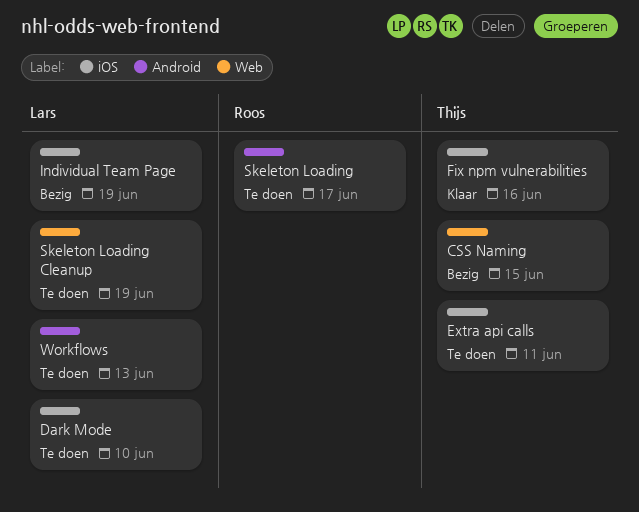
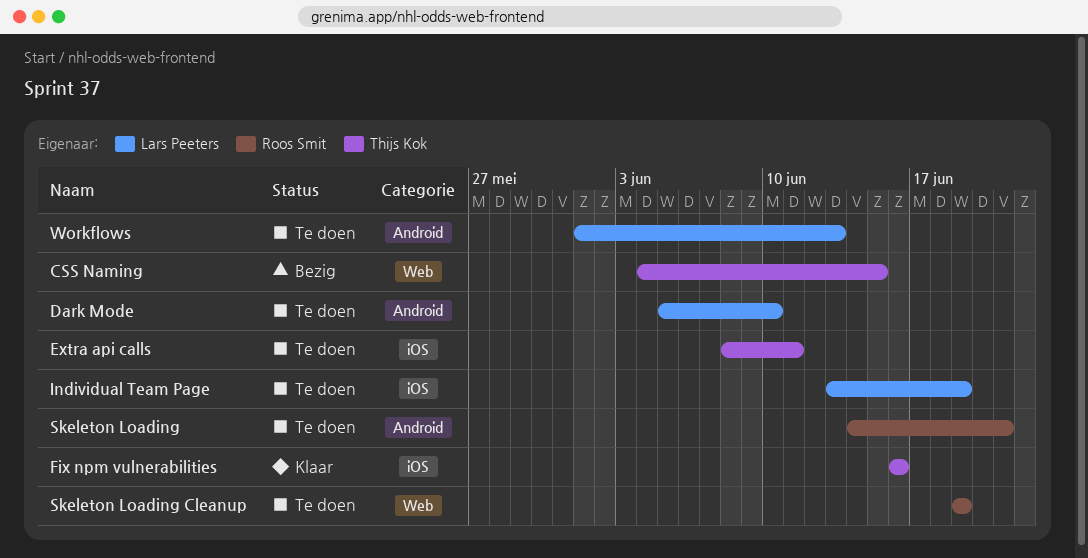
Dark Mode, label: iOS -> Android
Individual Team Page, status: Bezig -> Te doen
Skeleton Loading, due: Jun 17 -> Jun 21
Skeleton Loading Cleanup, owner: Lars Peeters -> Roos Smit

